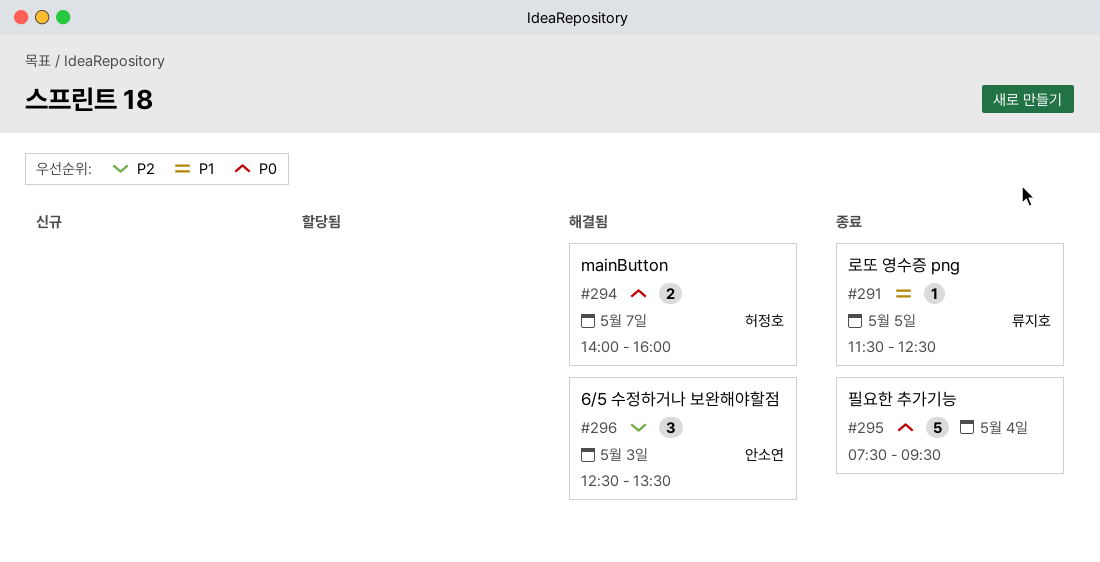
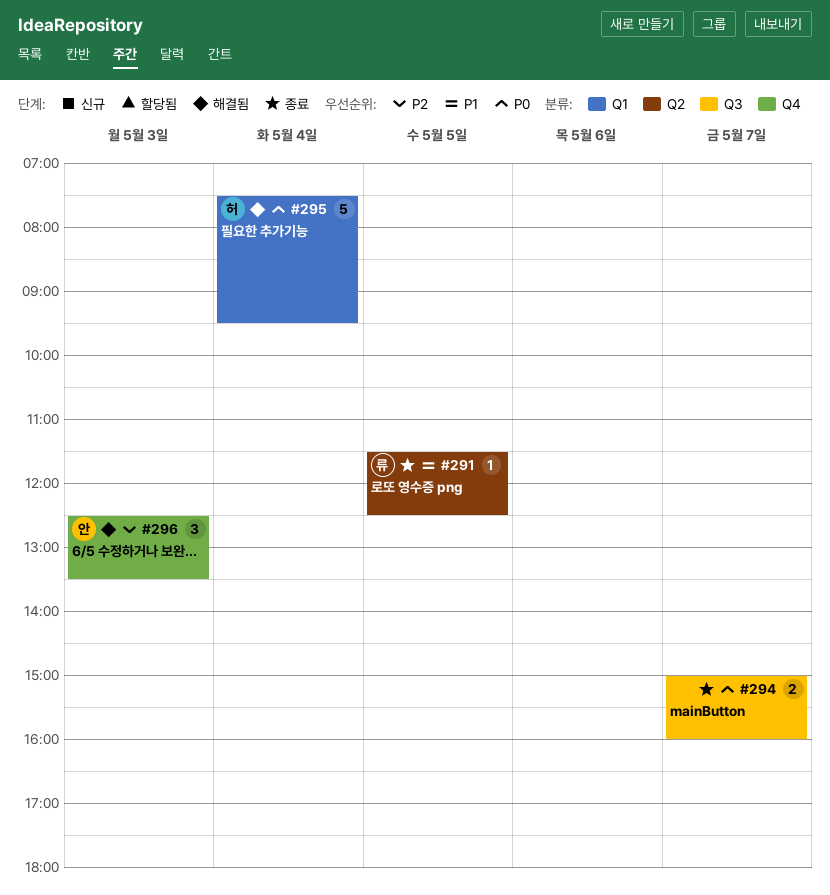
#294, status: 해결됨 -> 종료
#294, owner: 허정호 -> none
#294, begins: 14:00 -> 15:00
#295, status: 종료 -> 해결됨
#295, owner: none -> 허정호

